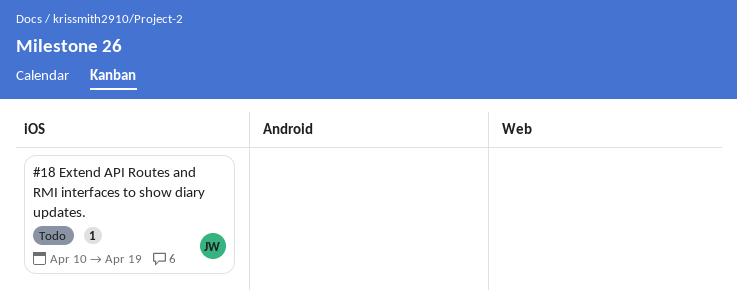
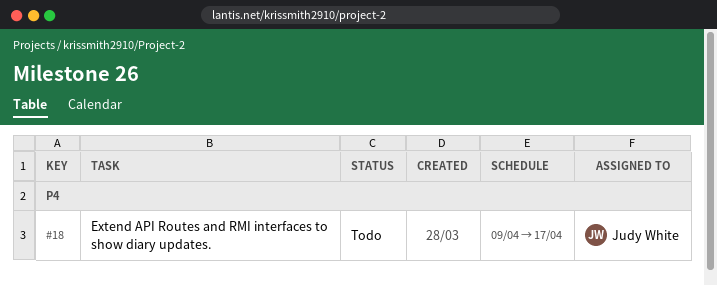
#18, start: Apr 10 -> Apr 9
#18, due: Apr 19 -> Apr 17

